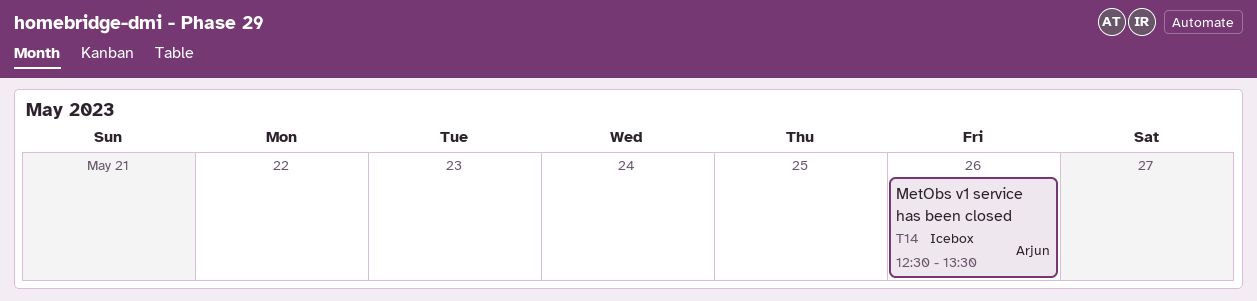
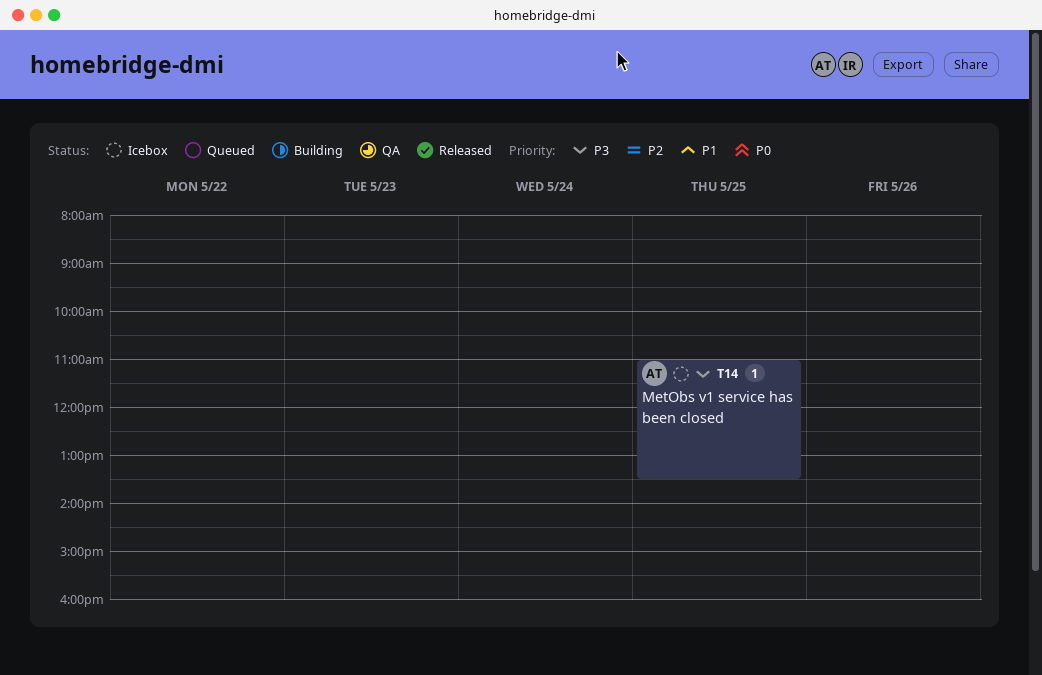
T14, day: May 26 -> May 25
T14, begins: 12:30 -> 11:00

